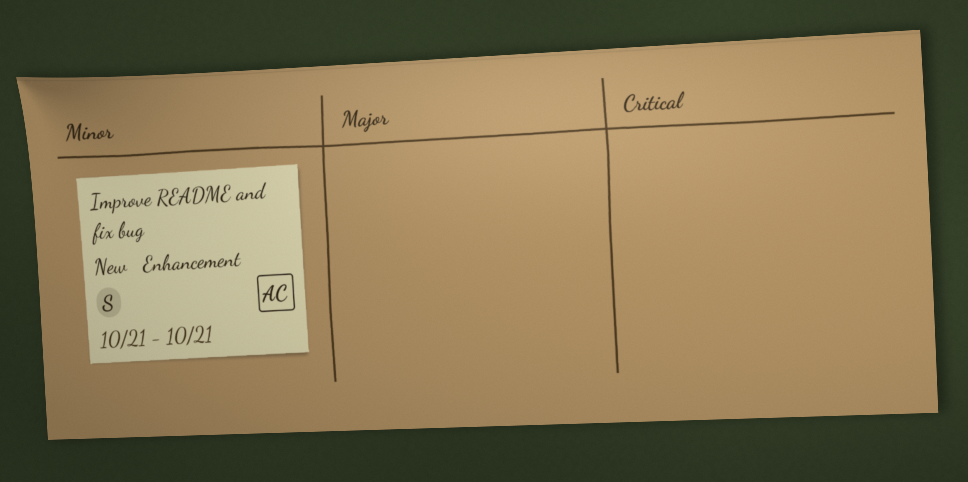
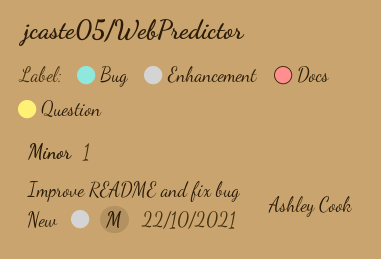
Improve README and fix bug, estimate: S -> M
Improve README and fix bug, due: Oct 21 -> Oct 22

